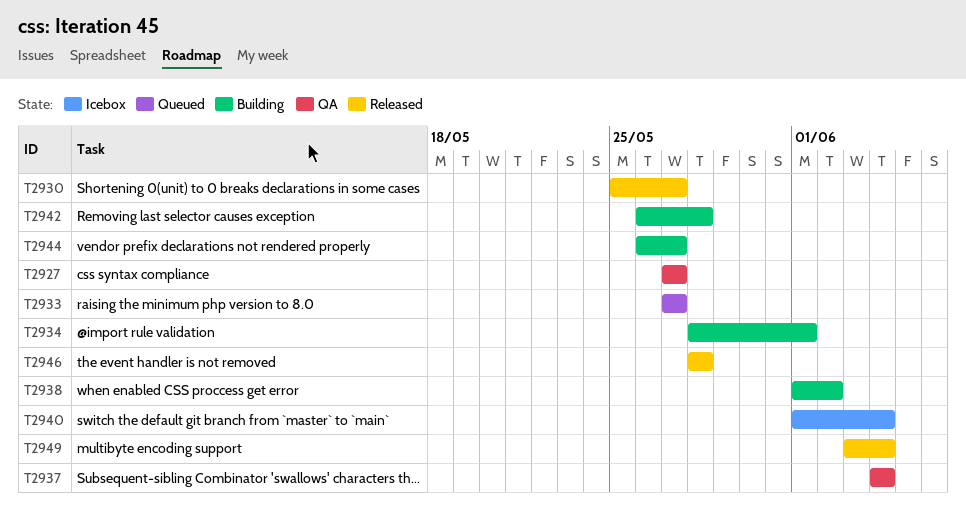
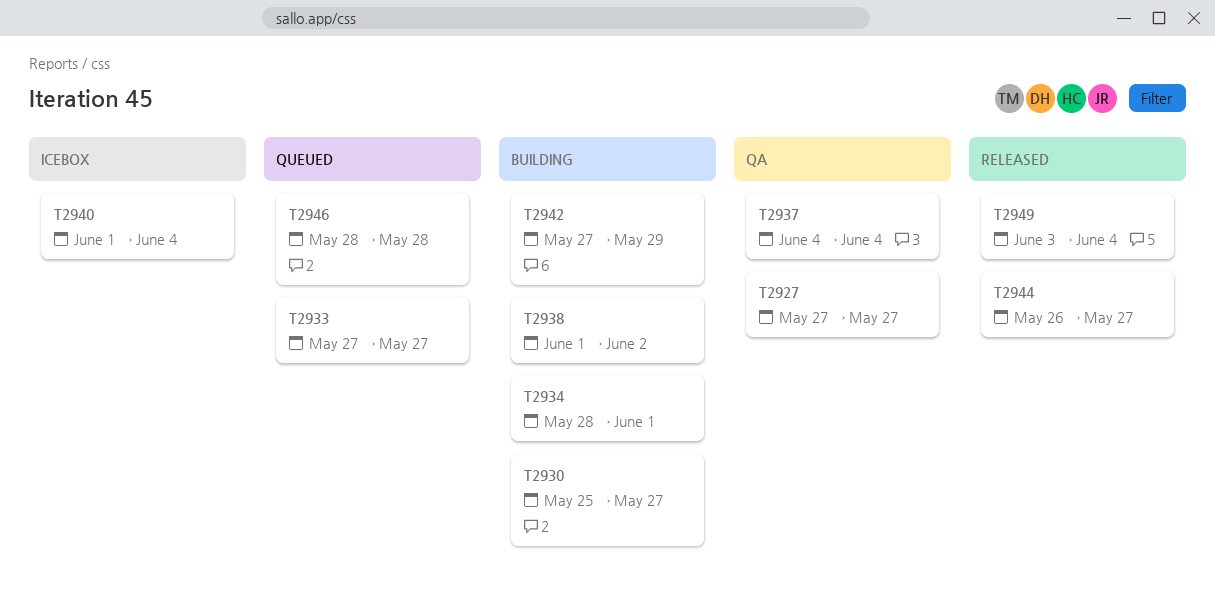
T2930, status: Released -> Building
T2942, start: May 26 -> May 27
T2942, due: May 28 -> May 29
T2944, status: Building -> Released
T2946, status: Released -> Queued

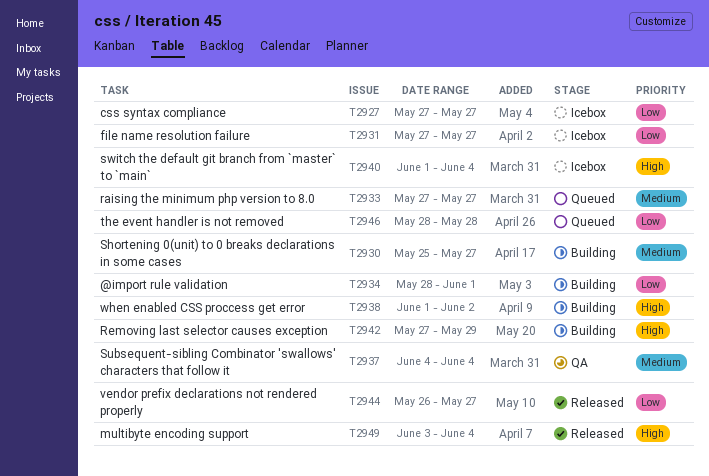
T2927, status: QA -> Icebox
T2931: none -> present

